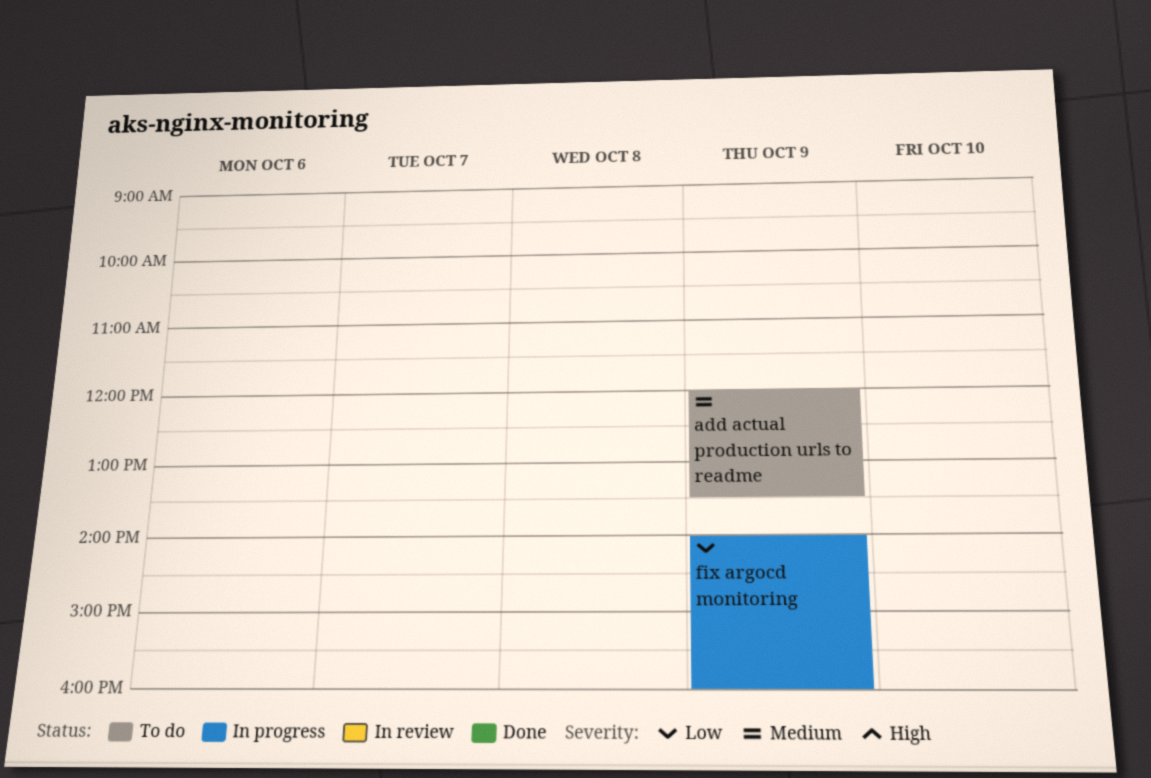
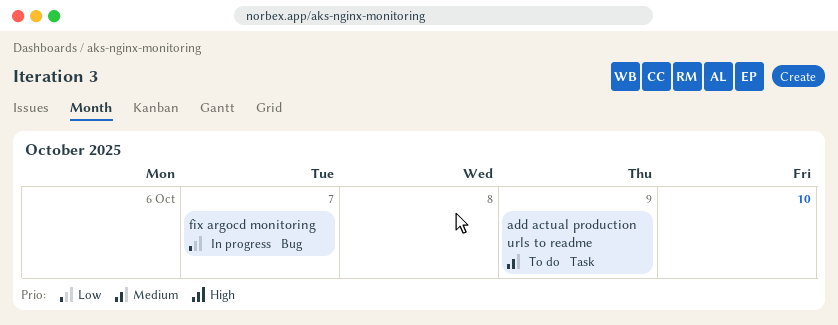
fix argocd monitoring, day: Oct 9 -> Oct 7

